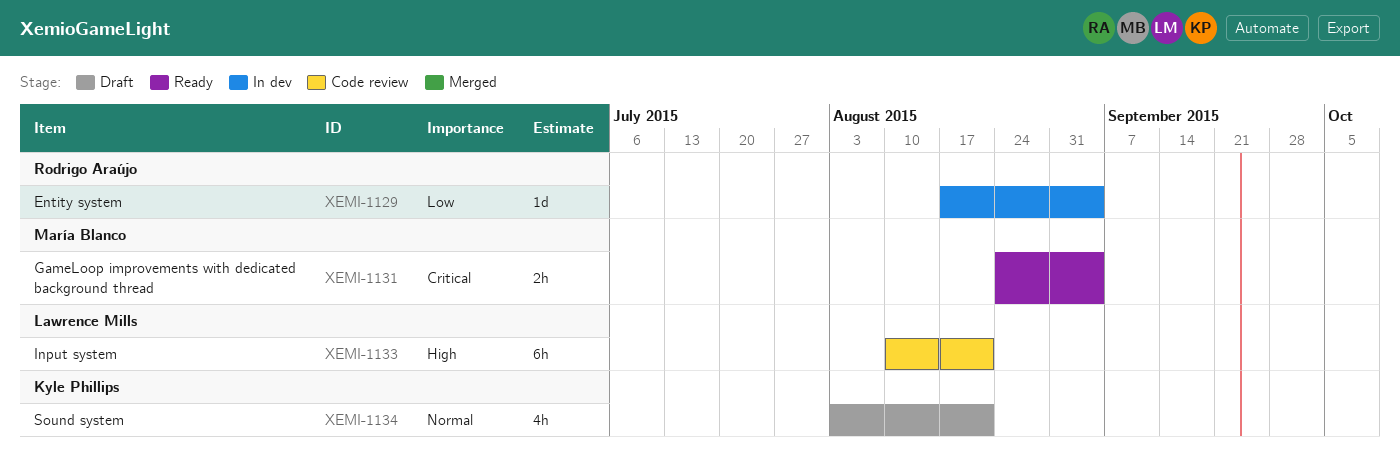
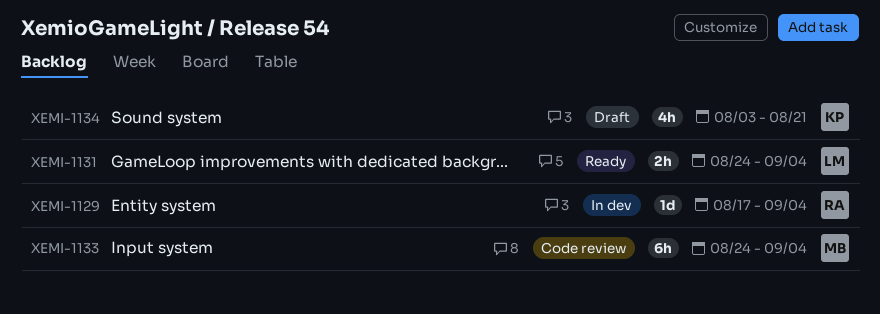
XEMI-1131, owner: María Blanco -> Lawrence Mills
XEMI-1133, owner: Lawrence Mills -> María Blanco
XEMI-1133, start: Aug 10 -> Aug 24
XEMI-1133, due: Aug 21 -> Sep 4

